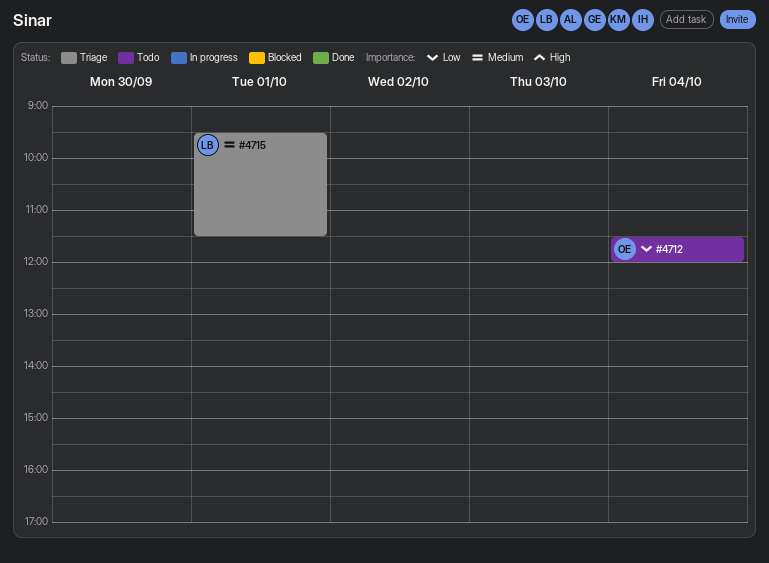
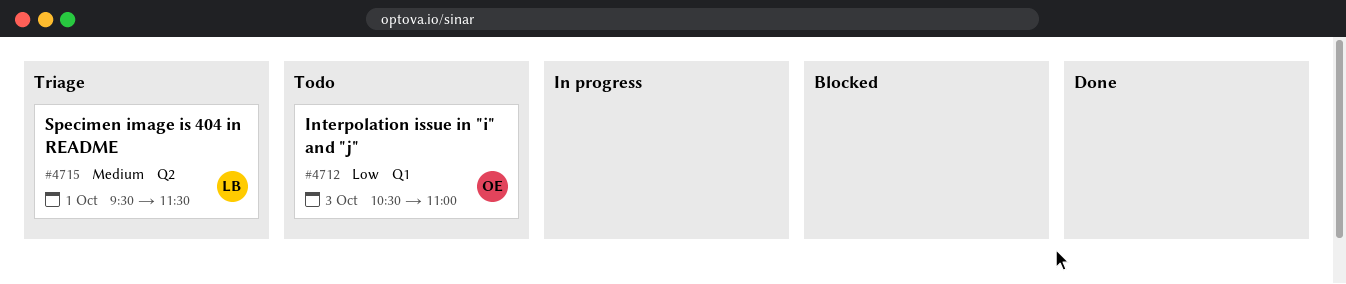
#4712, day: Oct 4 -> Oct 3
#4712, begins: 11:30 -> 10:30
#4712, ends: 12:00 -> 11:00

